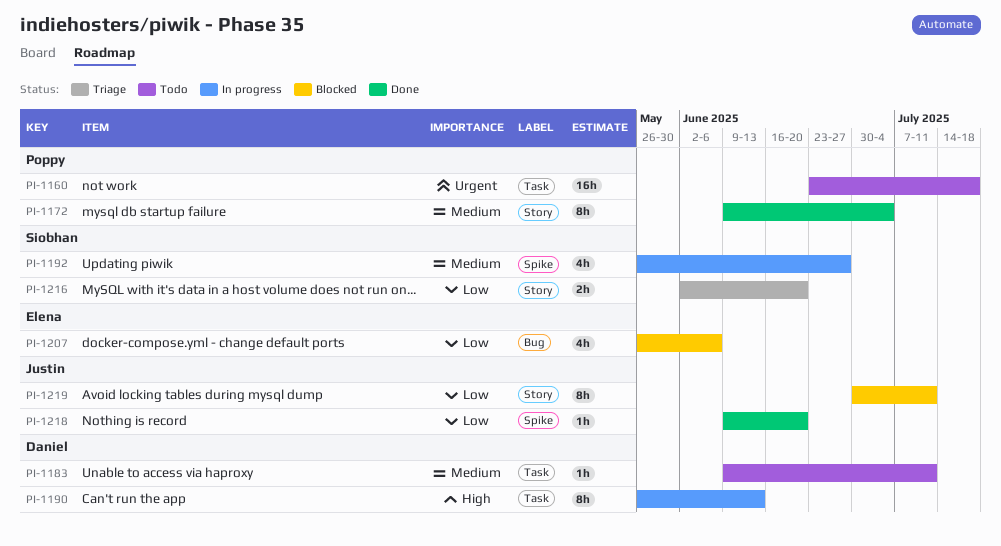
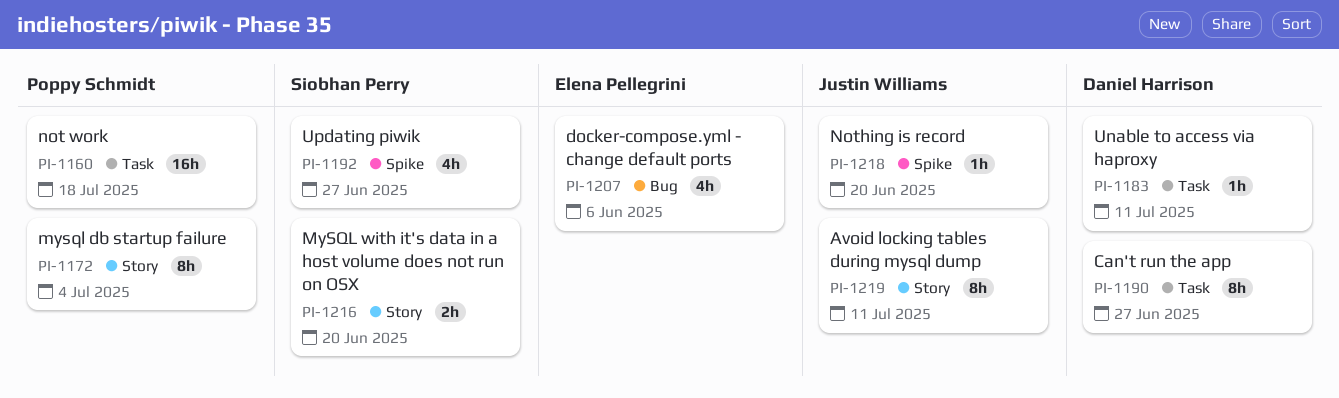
PI-1190, due: Jun 13 -> Jun 27

